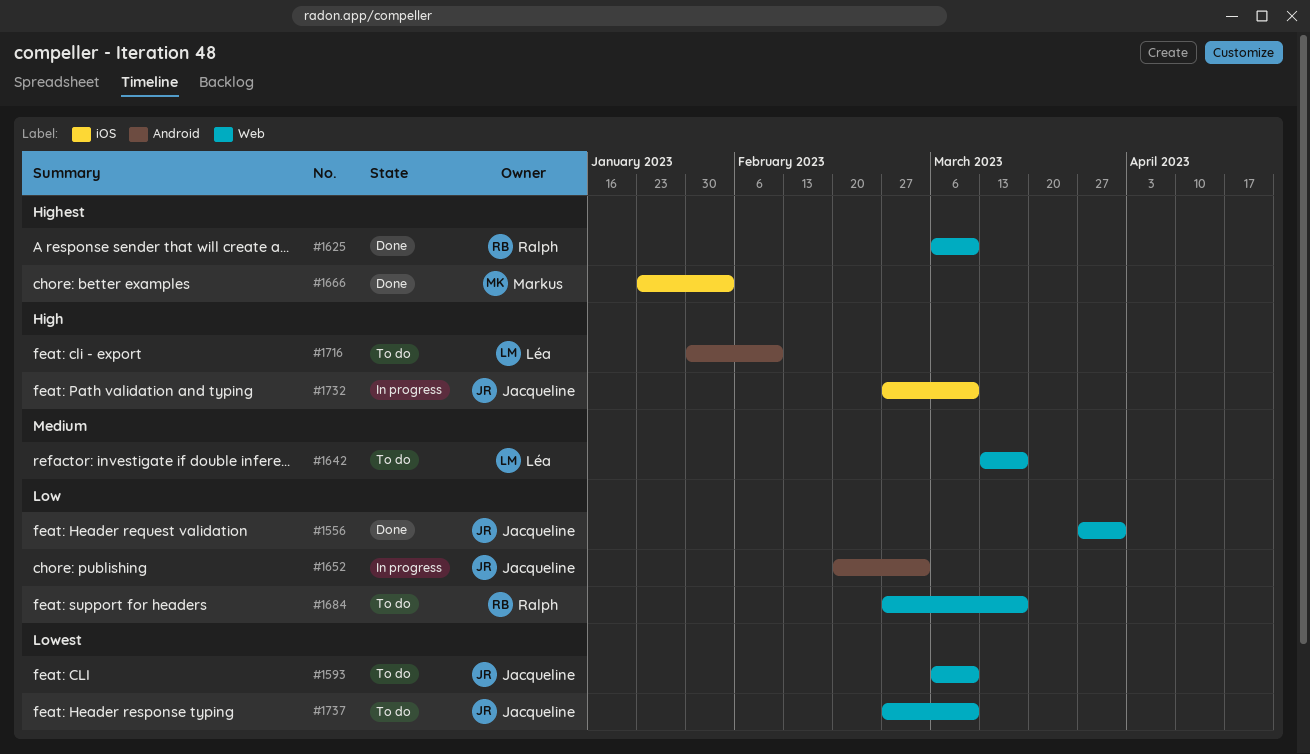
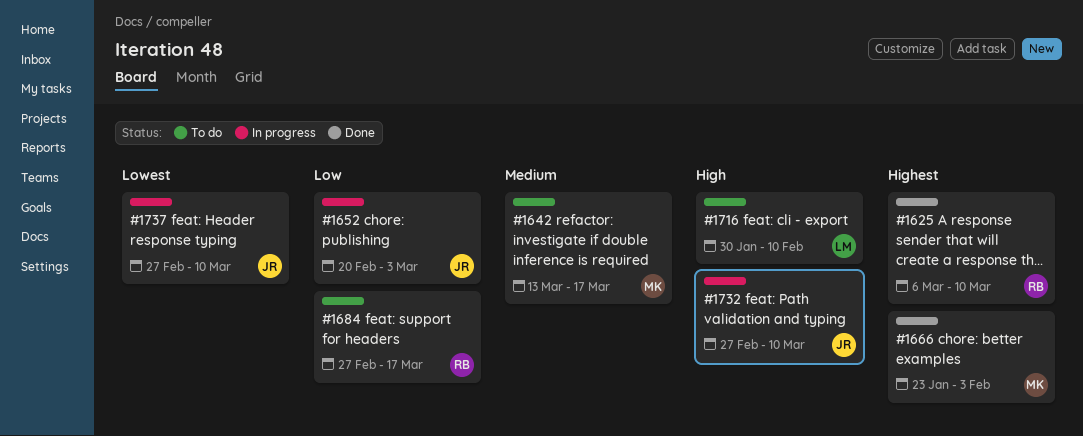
#1556: present -> none
#1593: present -> none
#1642, owner: Léa -> Markus
#1737, status: To do -> In progress

